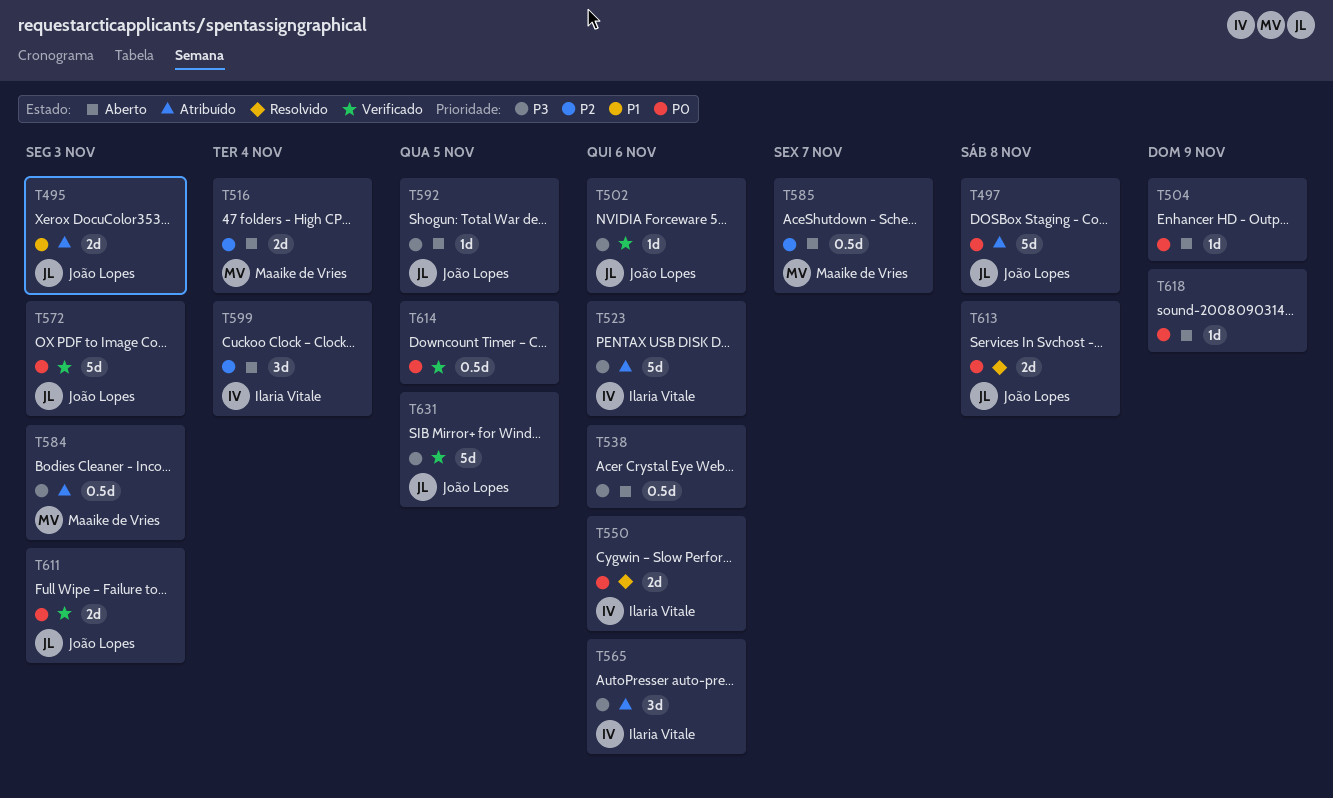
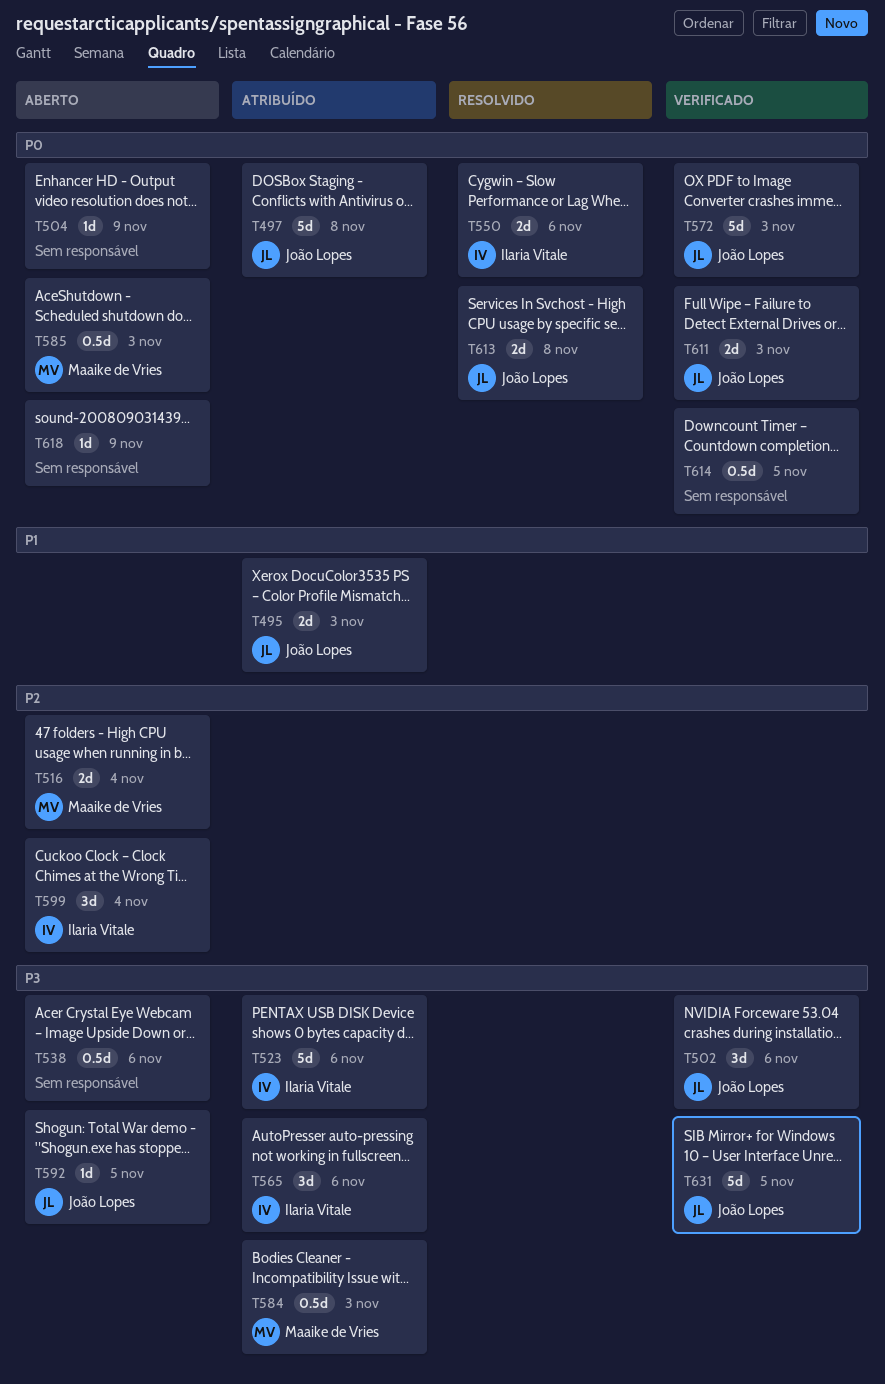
T502, estimate: 1d -> 3d
T585, priority: P2 -> P0
T585, due: Nov 7 -> Nov 3

